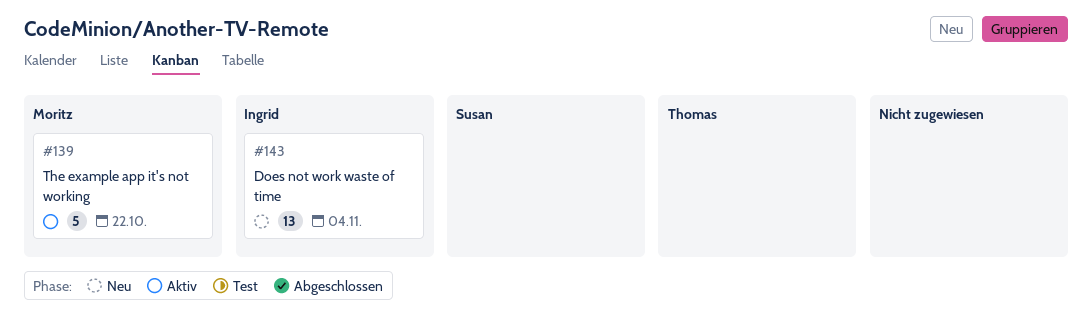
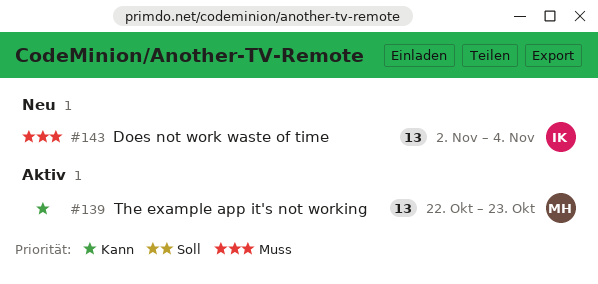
#139, estimate: 5 -> 13
#139, due: Oct 22 -> Oct 23

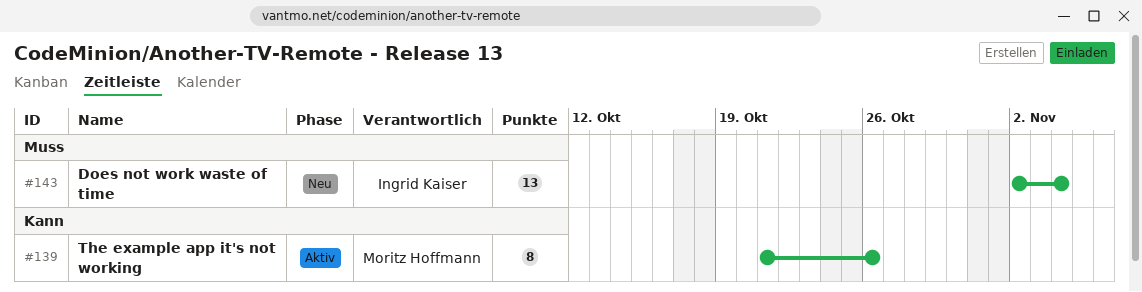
#139, estimate: 13 -> 8
#139, start: Oct 22 -> Oct 21
#139, due: Oct 23 -> Oct 26

